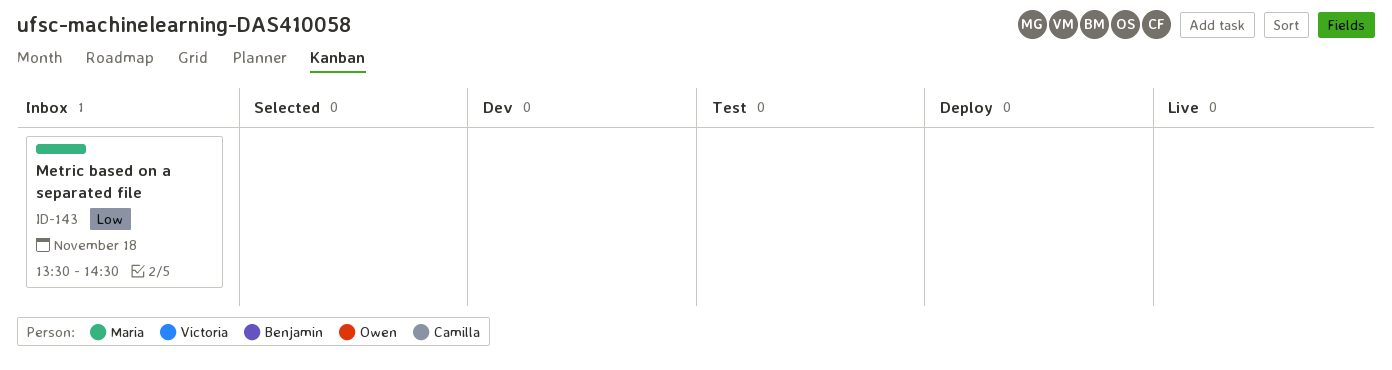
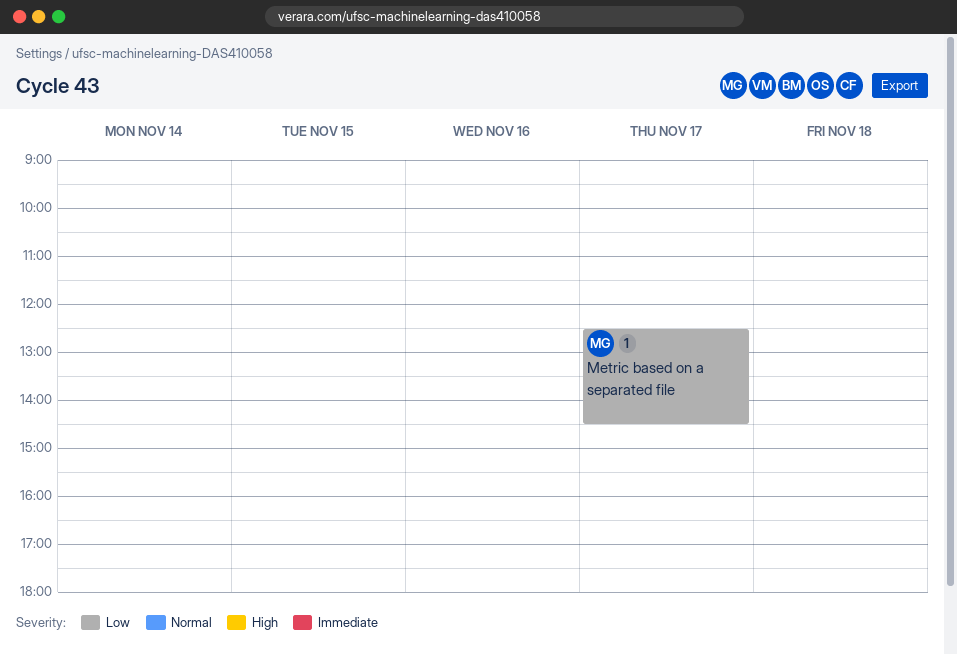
Metric based on a separated file, day: Nov 18 -> Nov 17
Metric based on a separated file, begins: 13:30 -> 12:30

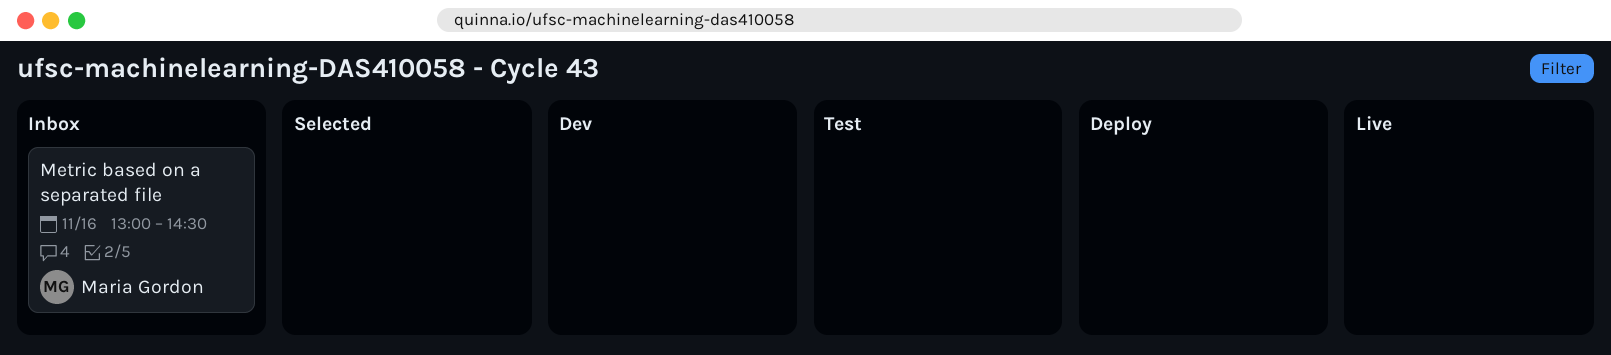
Metric based on a separated file, day: Nov 17 -> Nov 16
Metric based on a separated file, begins: 12:30 -> 13:00

